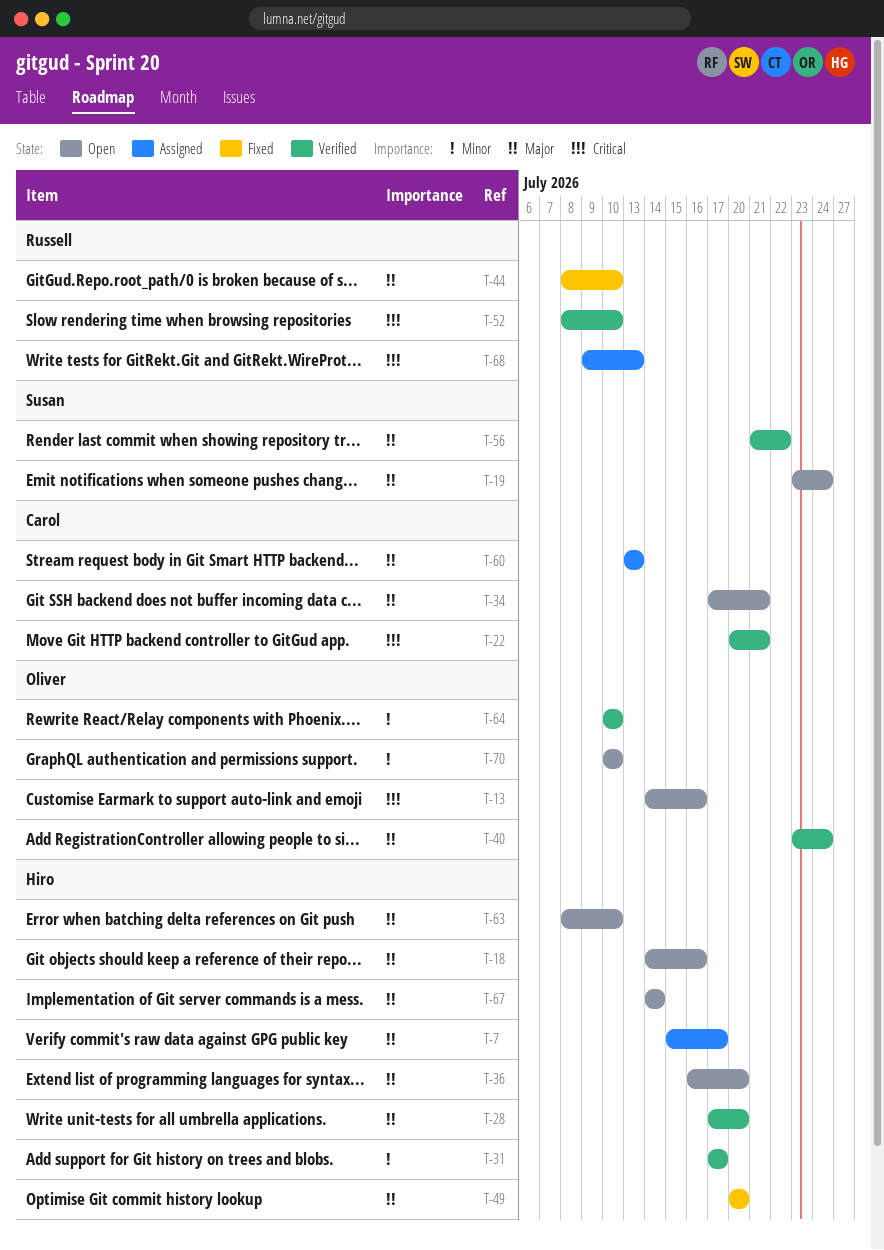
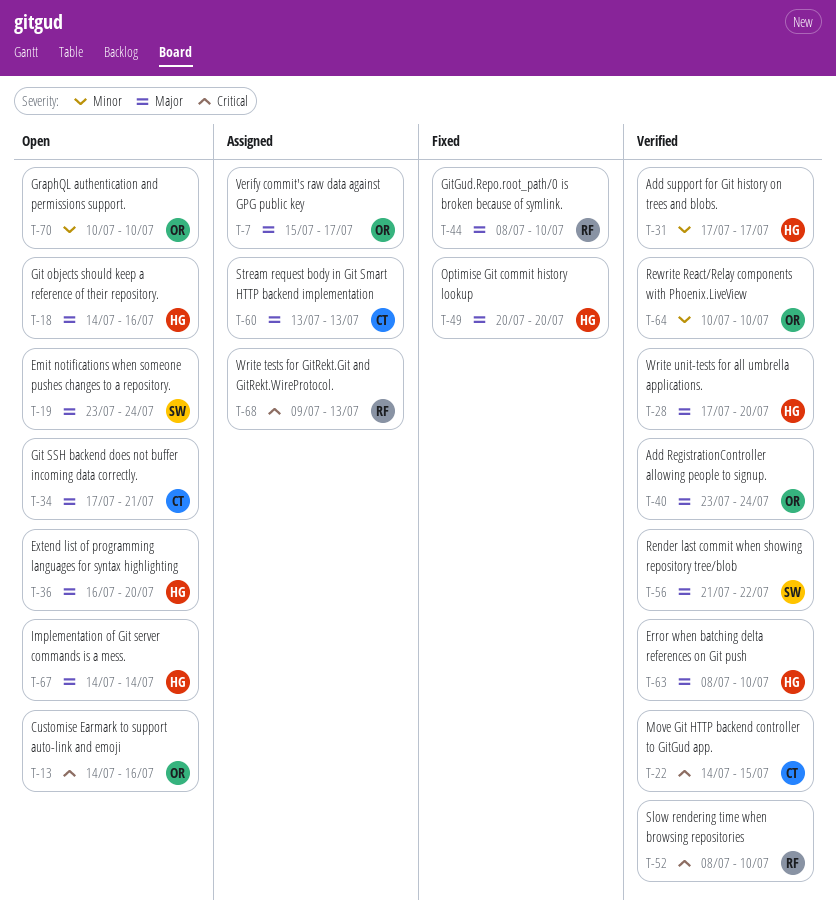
T-7, owner: Hiro -> Oliver
T-22, start: Jul 20 -> Jul 14
T-22, due: Jul 21 -> Jul 15
T-63, status: Open -> Verified

